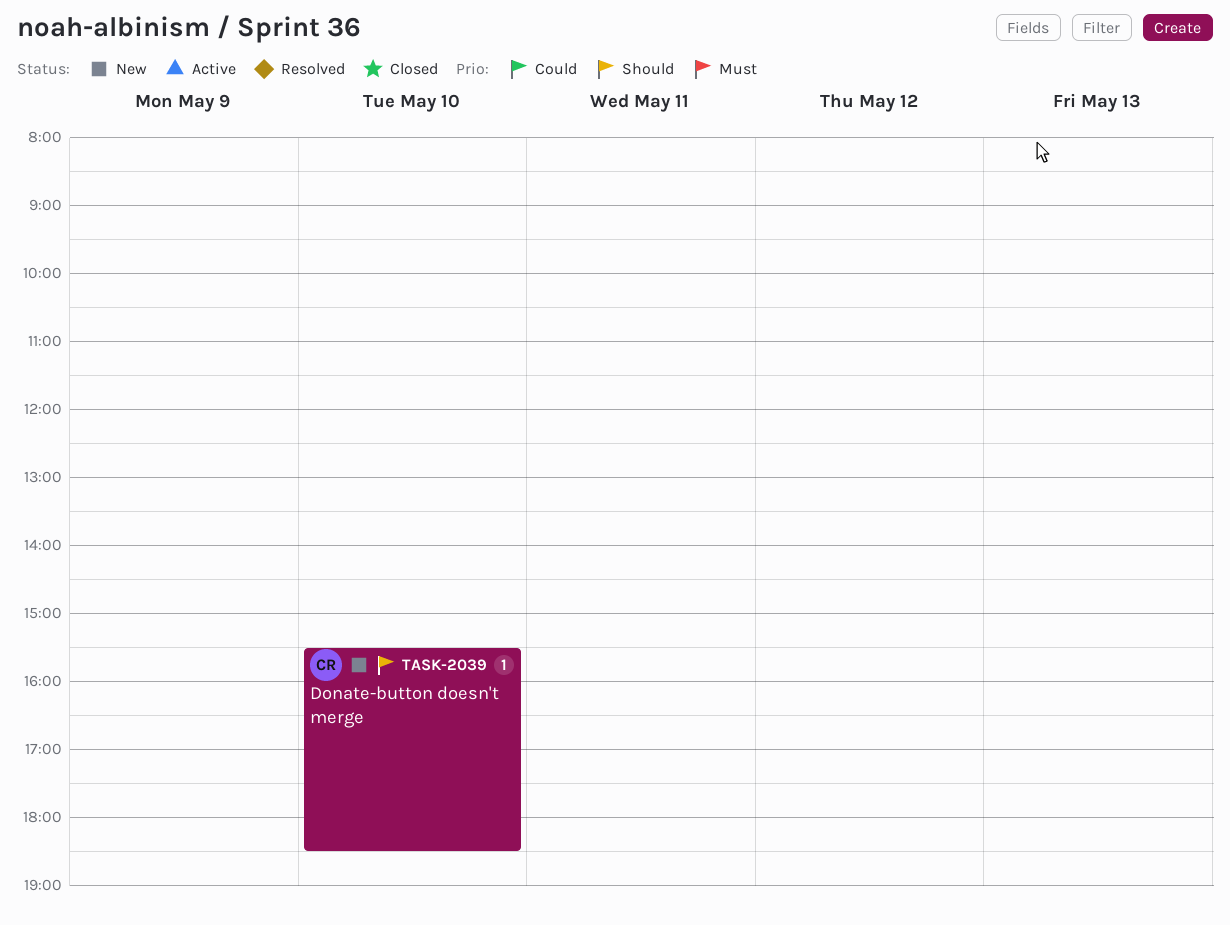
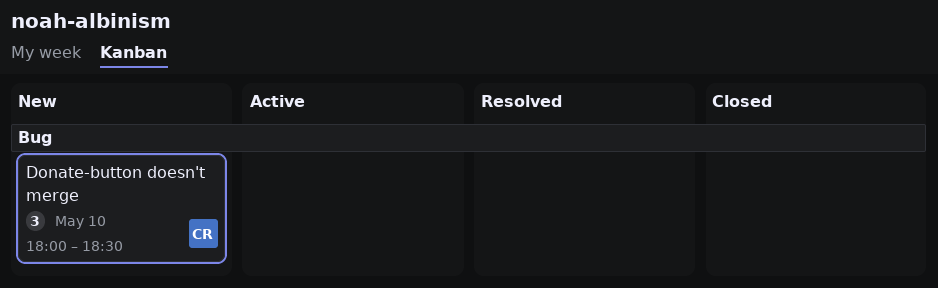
Donate-button doesn't merge, estimate: 1 -> 3
Donate-button doesn't merge, begins: 15:30 -> 18:00

